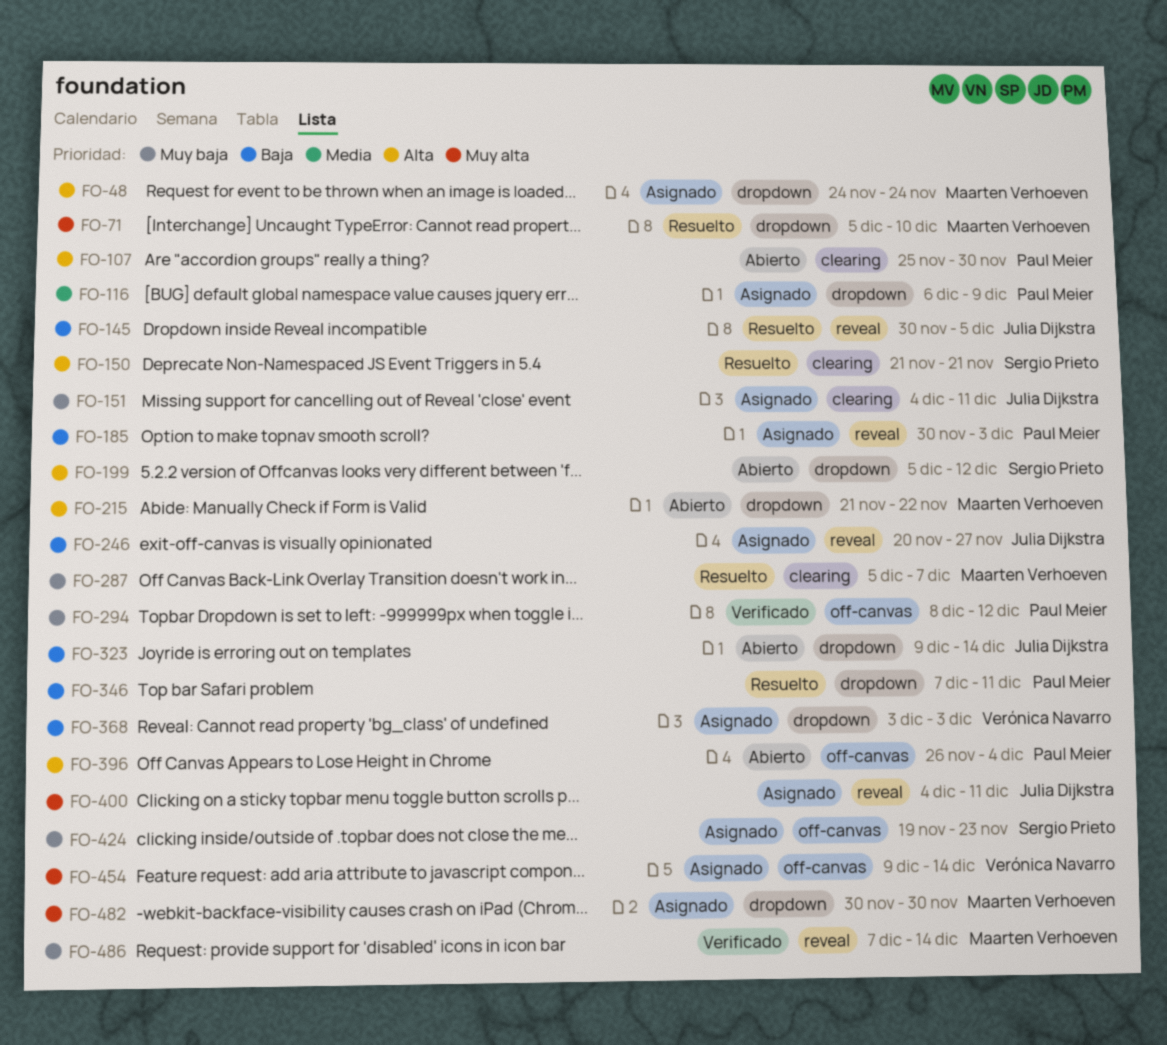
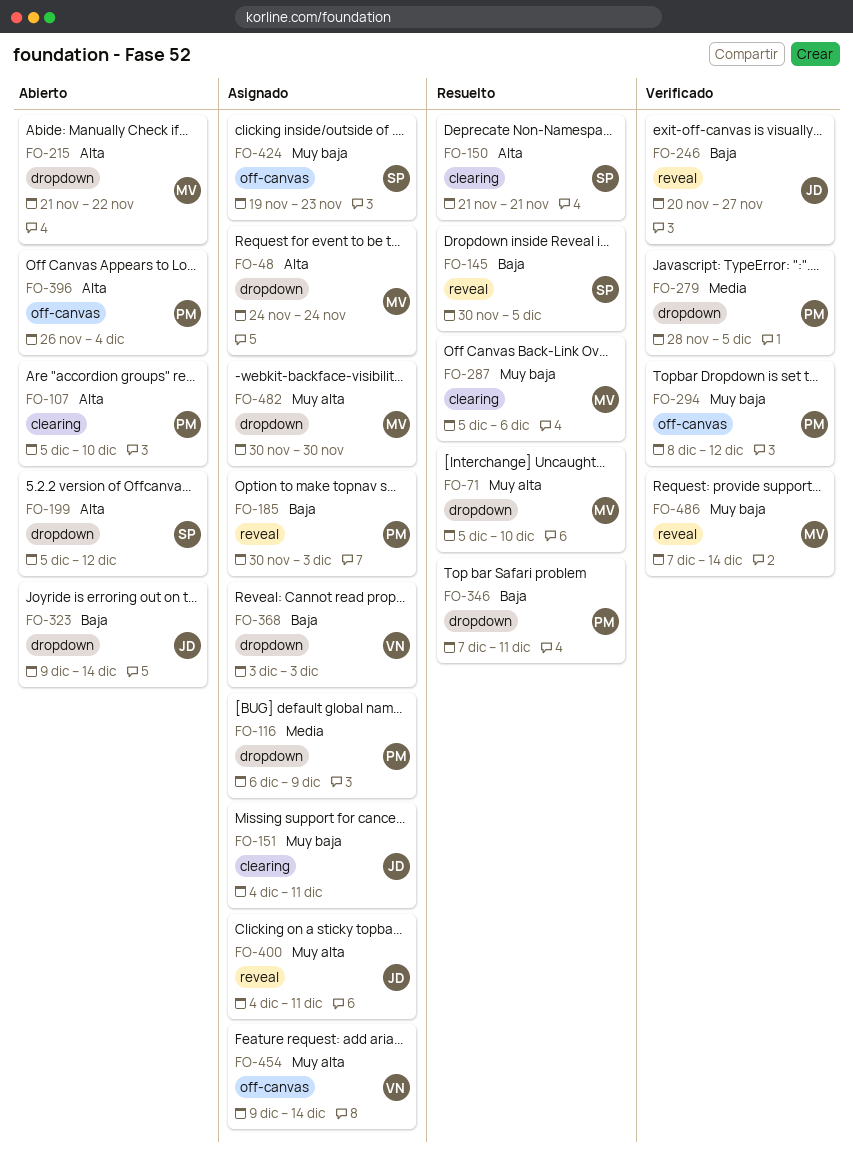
FO-107, start: Nov 25 -> Dec 5
FO-107, due: Nov 30 -> Dec 10
FO-145, owner: Julia Dijkstra -> Sergio Prieto
FO-246, status: Asignado -> Verificado
FO-279: none -> present
FO-287, due: Dec 7 -> Dec 6

